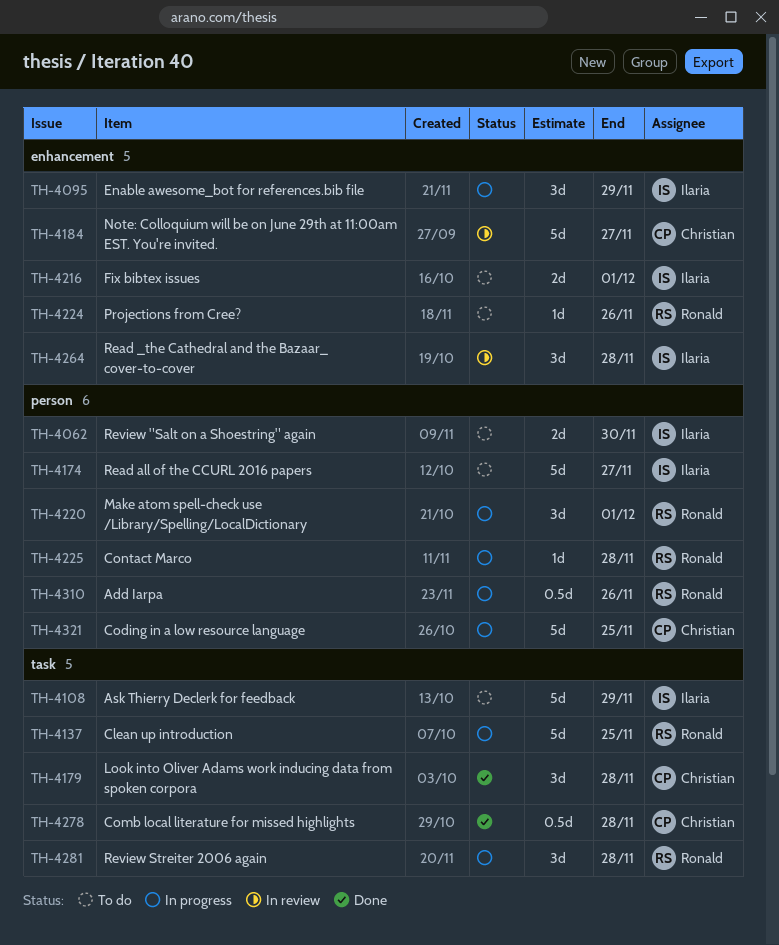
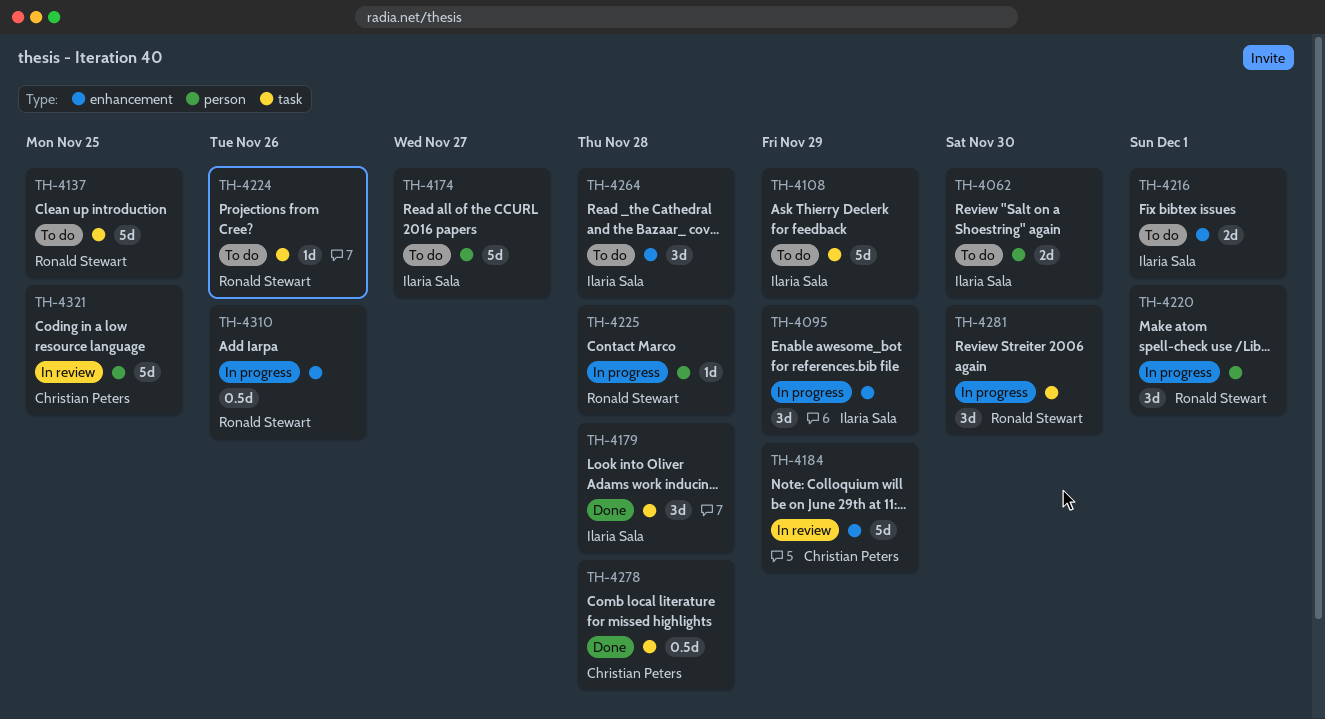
TH-4137, status: In progress -> To do
TH-4179, owner: Christian Peters -> Ilaria Sala
TH-4184, due: Nov 27 -> Nov 29
TH-4224, label: enhancement -> task
TH-4264, status: In review -> To do
TH-4281, due: Nov 28 -> Nov 30
TH-4310, label: person -> enhancement
TH-4321, status: In progress -> In review

